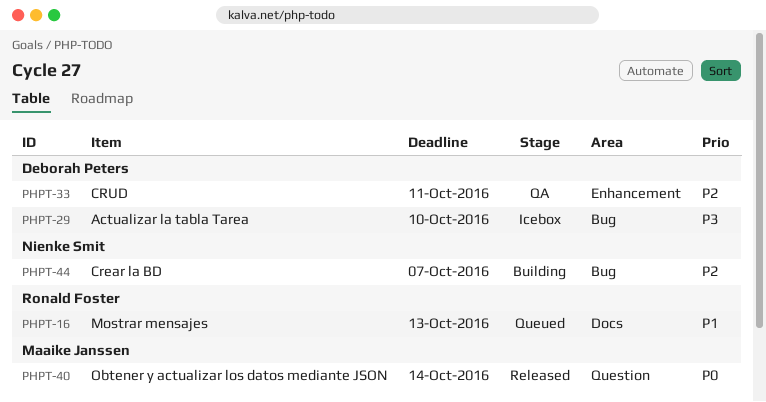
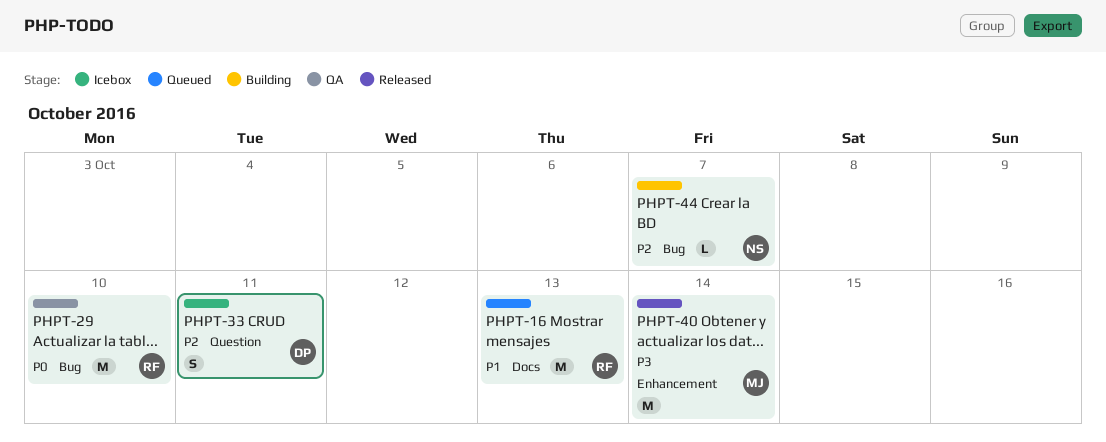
PHPT-29, status: Icebox -> QA
PHPT-29, owner: Deborah Peters -> Ronald Foster
PHPT-29, priority: P3 -> P0
PHPT-33, status: QA -> Icebox
PHPT-33, label: Enhancement -> Question
PHPT-40, priority: P0 -> P3
PHPT-40, label: Question -> Enhancement

